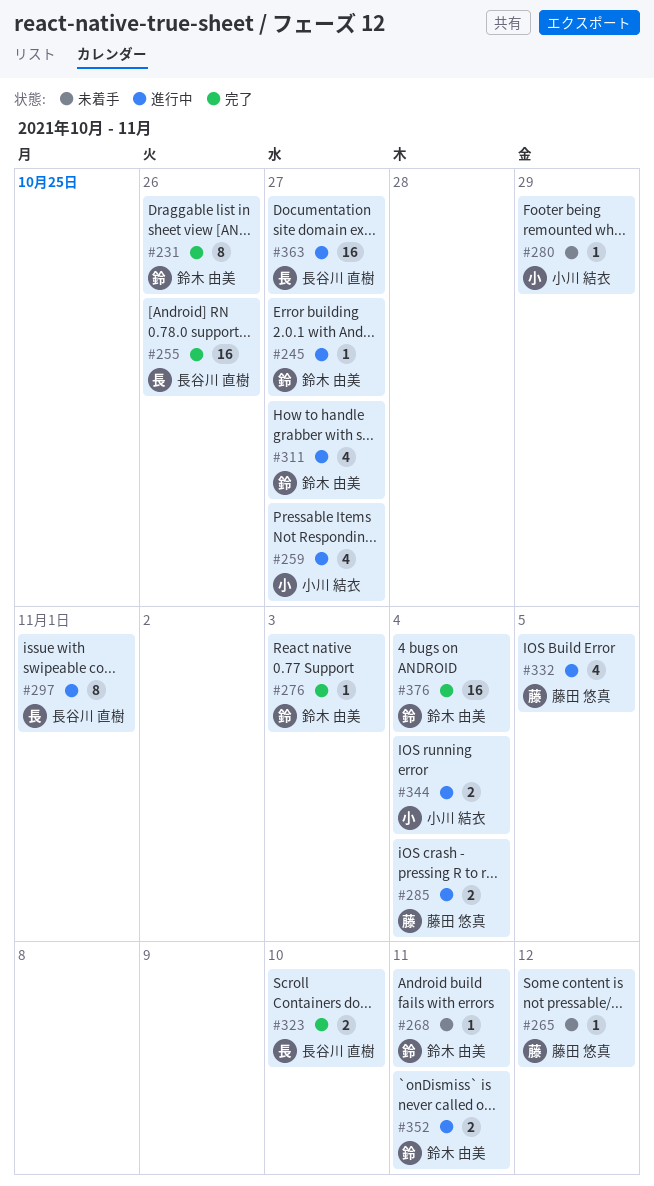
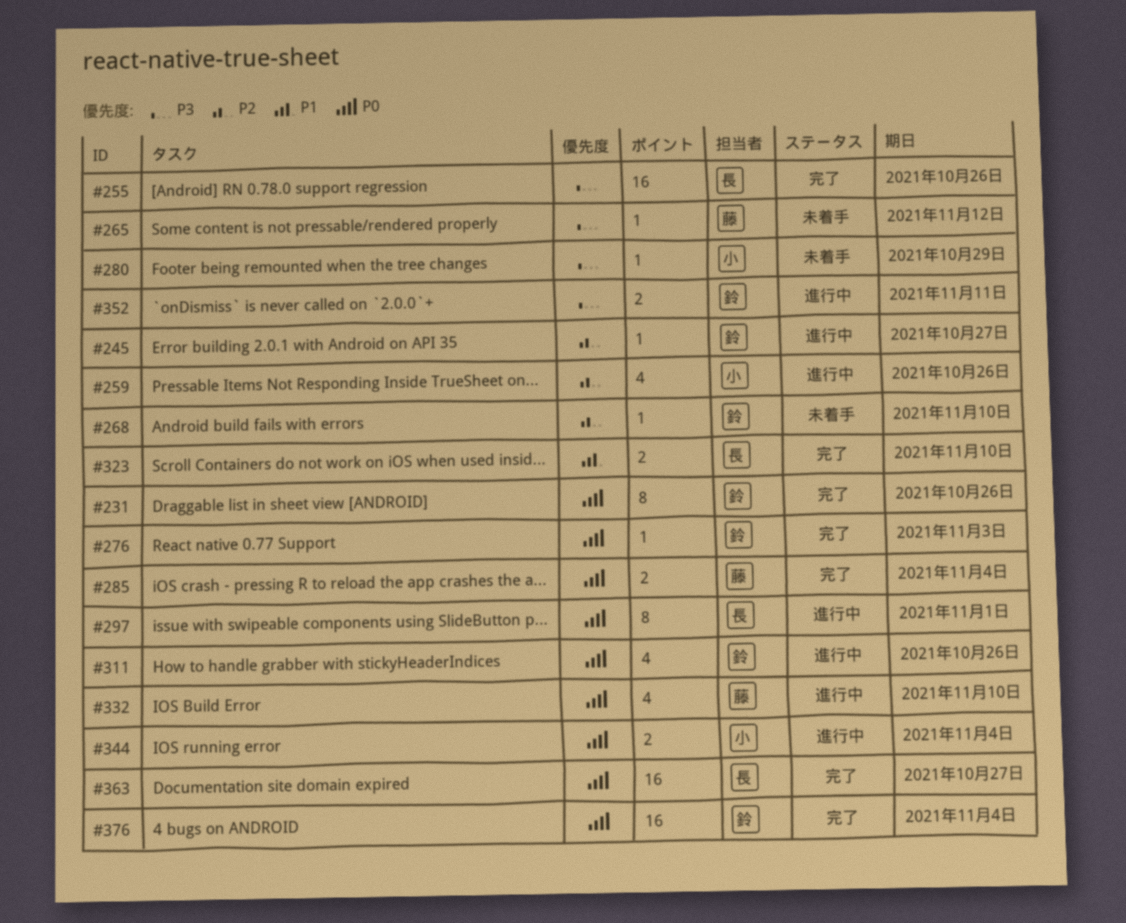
#259, due: Oct 27 -> Oct 26
#268, due: Nov 11 -> Nov 10
#285, status: 進行中 -> 完了
#311, due: Oct 27 -> Oct 26
#332, due: Nov 5 -> Nov 10
#363, status: 進行中 -> 完了

